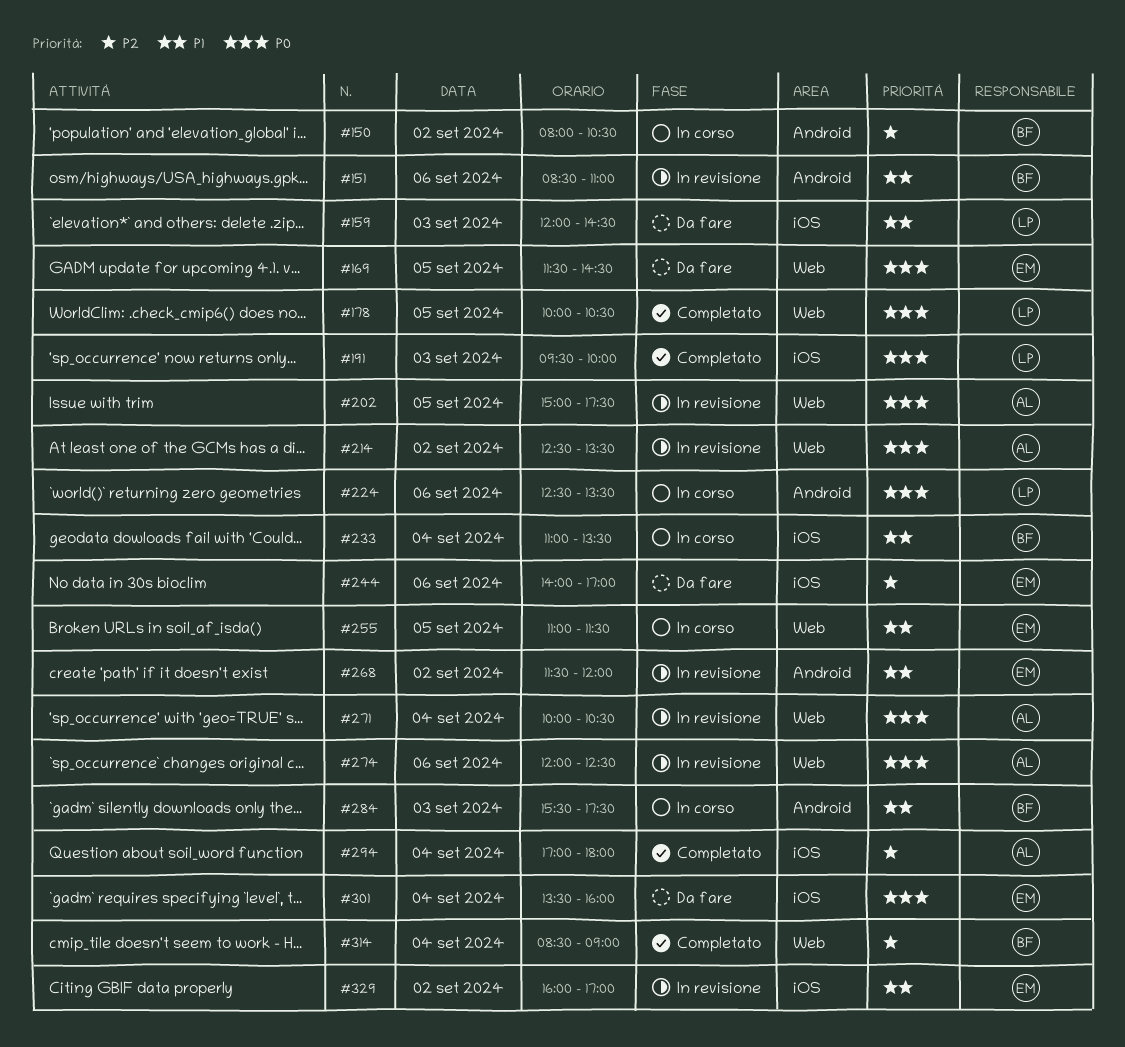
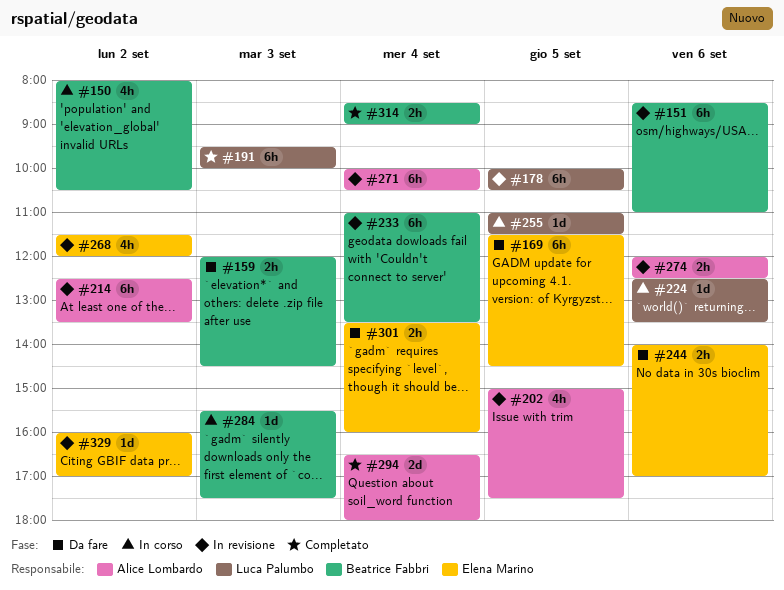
#159, owner: Luca Palumbo -> Beatrice Fabbri
#178, status: Completato -> In revisione
#233, status: In corso -> In revisione
#255, owner: Elena Marino -> Luca Palumbo
#294, begins: 17:00 -> 16:30

